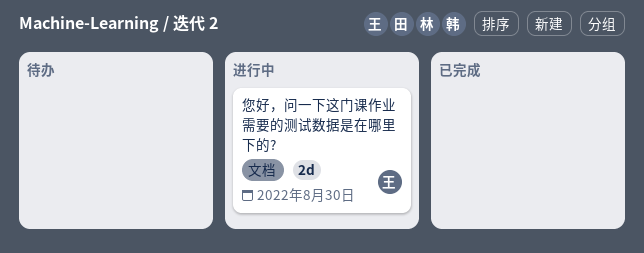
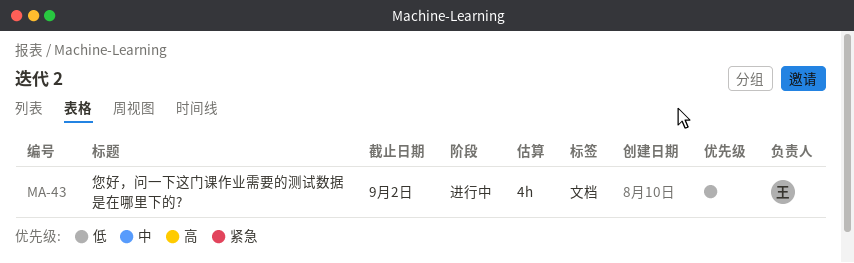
您好，问一下这门课作业需要的测试数据是在哪里下的?, estimate: 2d -> 4h
您好，问一下这门课作业需要的测试数据是在哪里下的?, due: Aug 30 -> Sep 2

